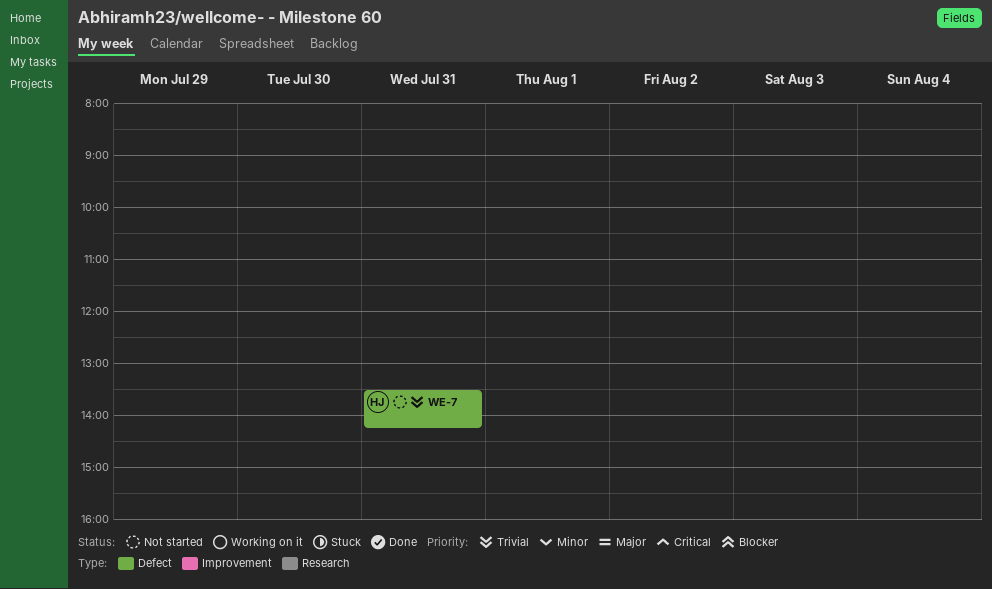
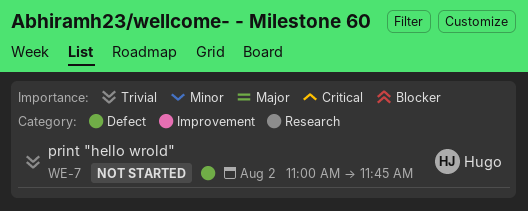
WE-7, day: Jul 31 -> Aug 2
WE-7, begins: 13:30 -> 11:00
WE-7, ends: 14:15 -> 11:45

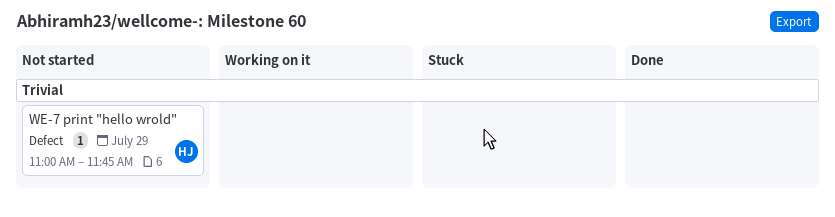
WE-7, day: Aug 2 -> Jul 29

